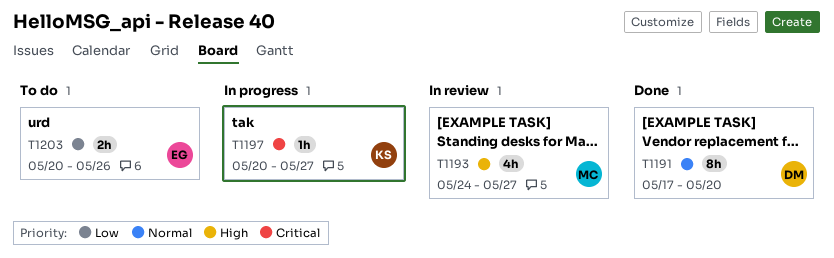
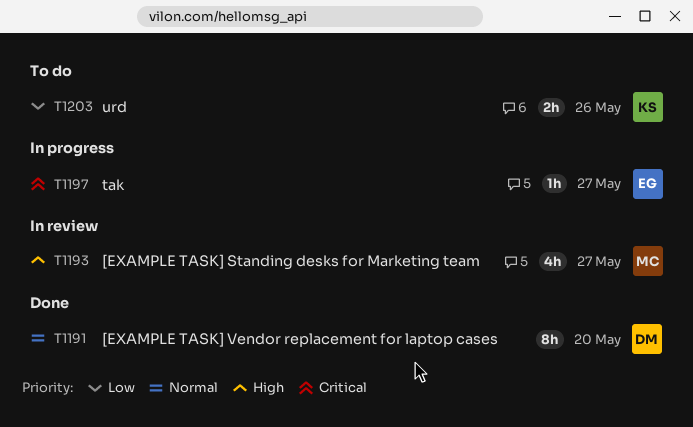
T1197, owner: KS -> EG
T1203, owner: EG -> KS

